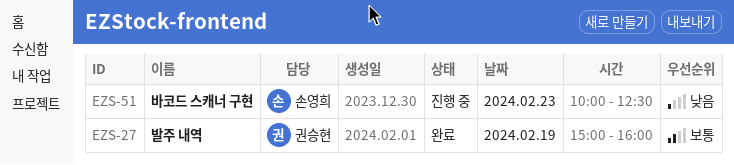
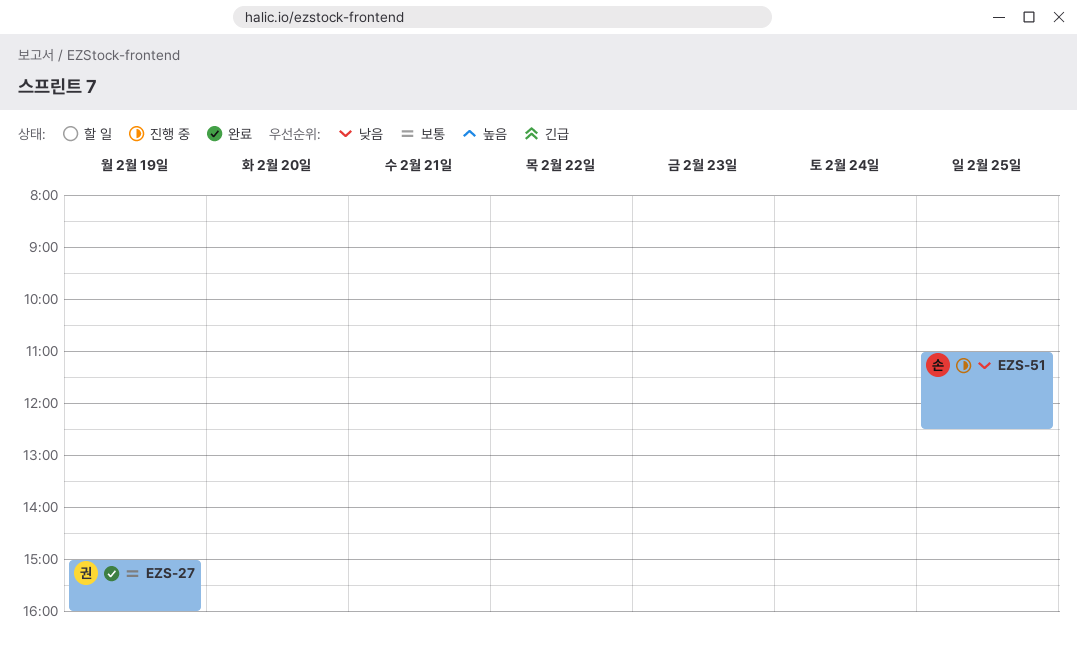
EZS-51, day: Feb 23 -> Feb 25
EZS-51, begins: 10:00 -> 11:00

